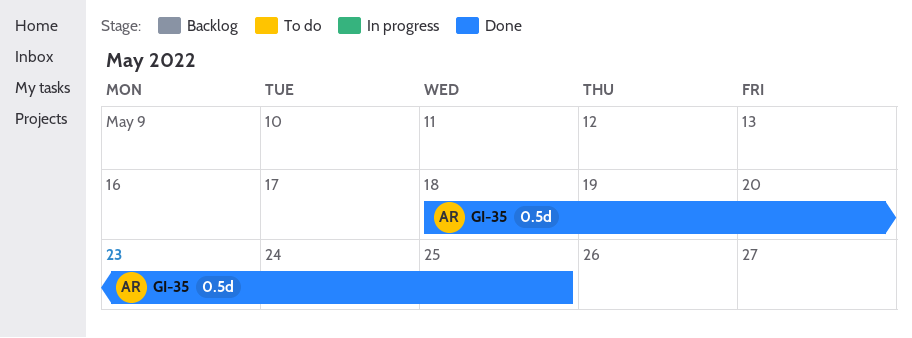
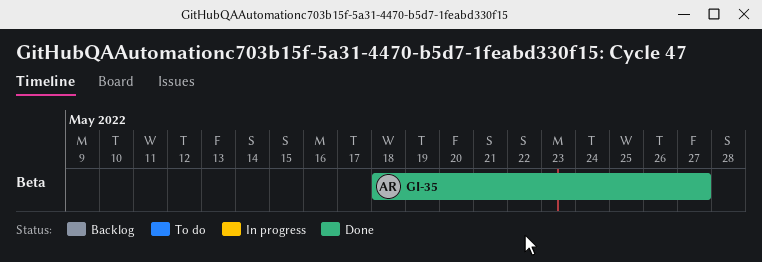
GI-35, due: May 25 -> May 27

